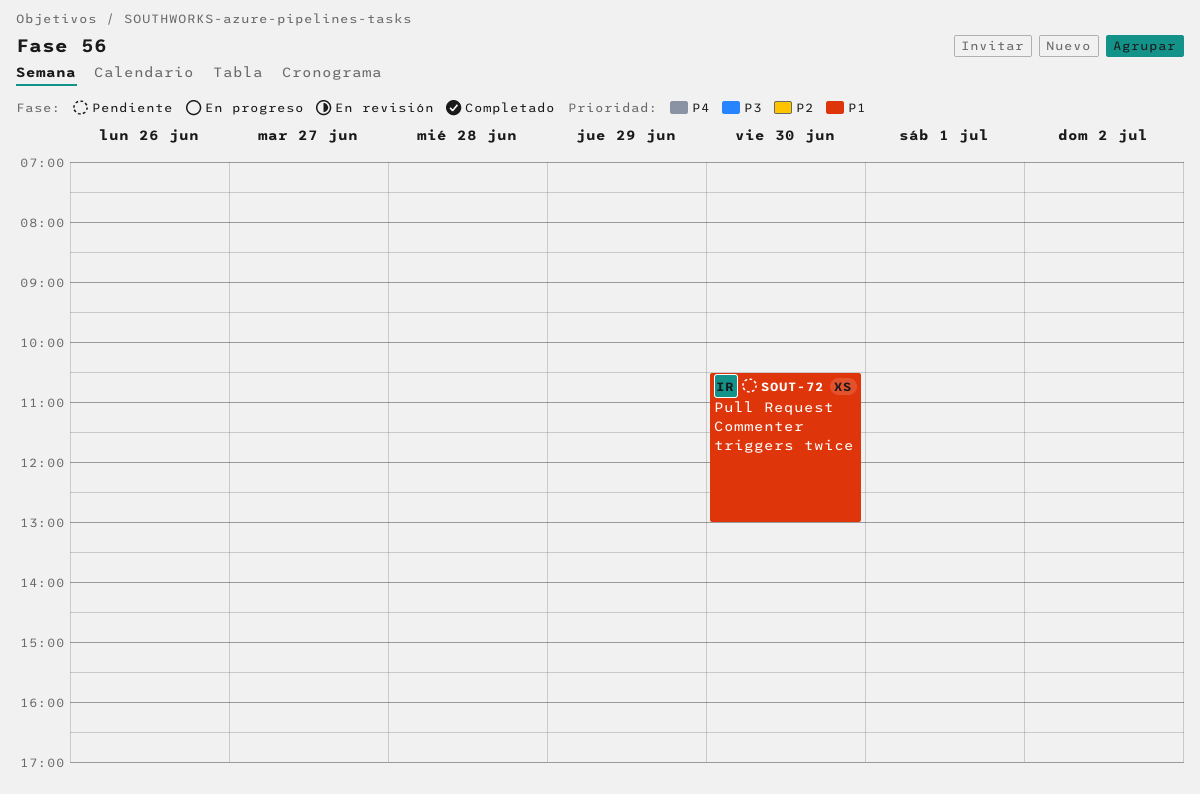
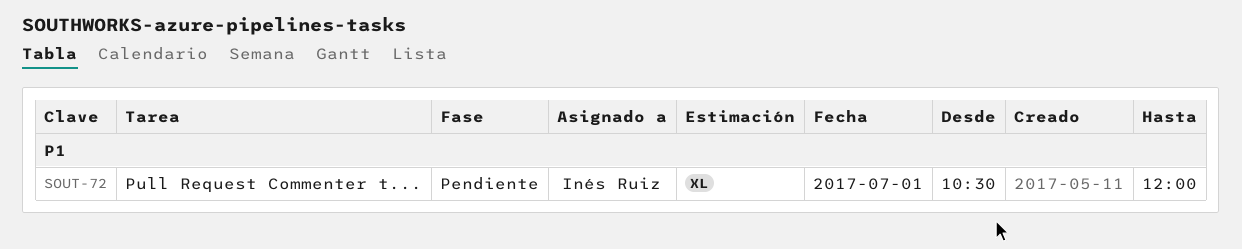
SOUT-72, estimate: XS -> XL
SOUT-72, day: Jun 30 -> Jul 1
SOUT-72, ends: 13:00 -> 12:00

